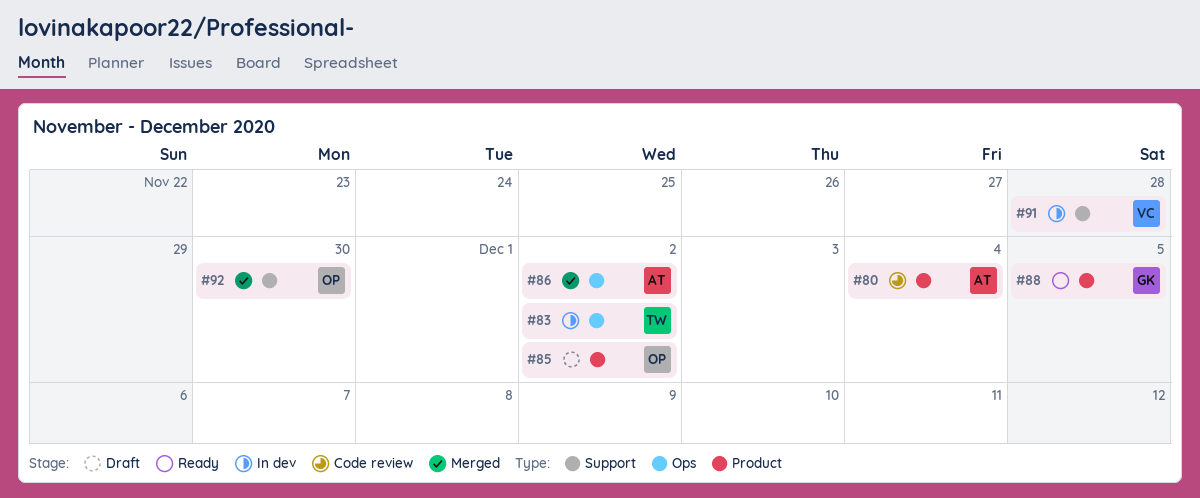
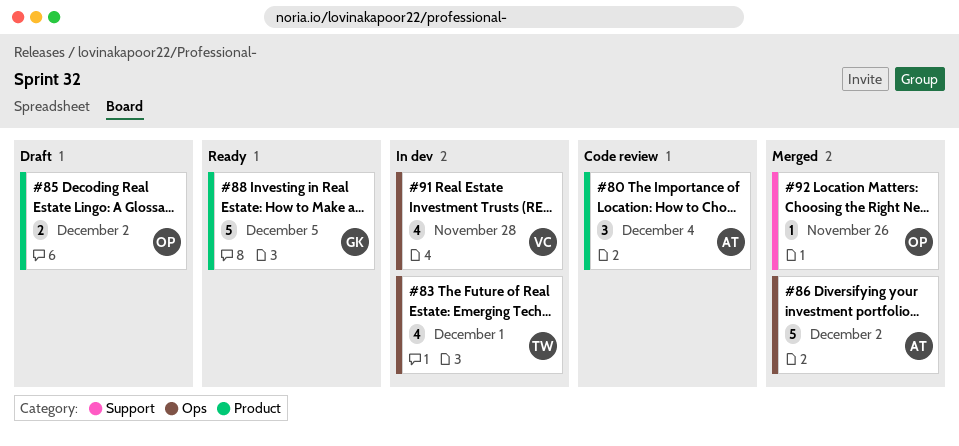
#83, due: Dec 2 -> Dec 1
#91, label: Support -> Ops
#92, due: Nov 30 -> Nov 26

